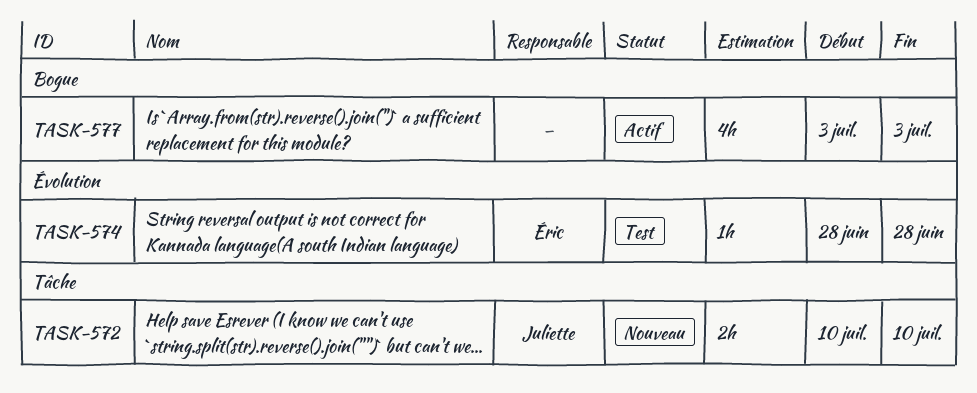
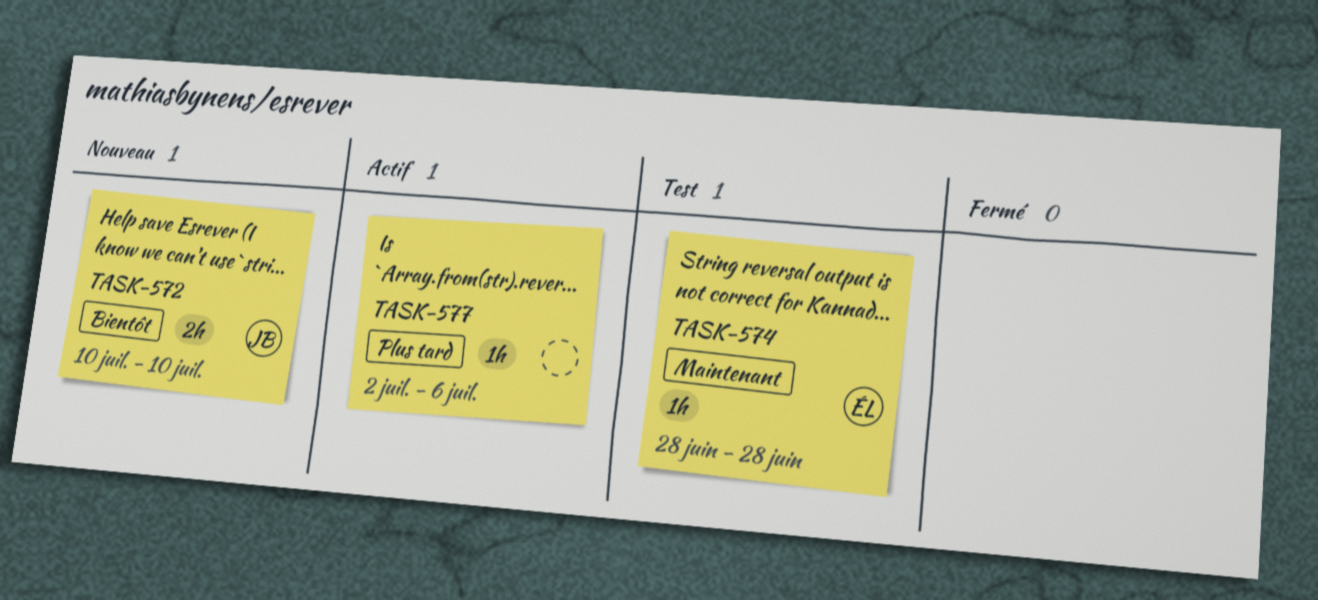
TASK-577, estimate: 4h -> 1h
TASK-577, start: Jul 3 -> Jul 2
TASK-577, due: Jul 3 -> Jul 6

